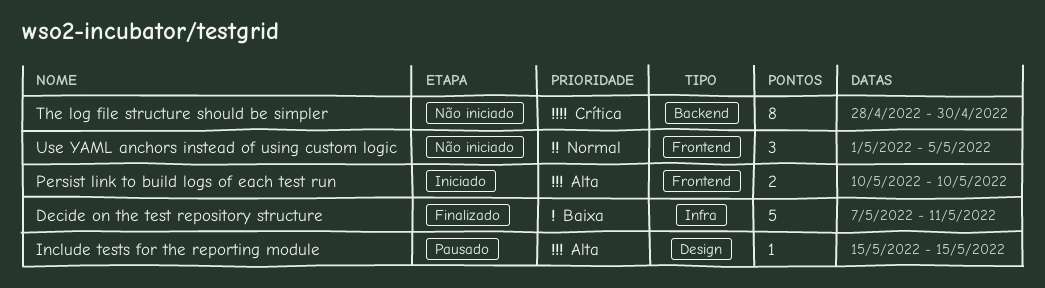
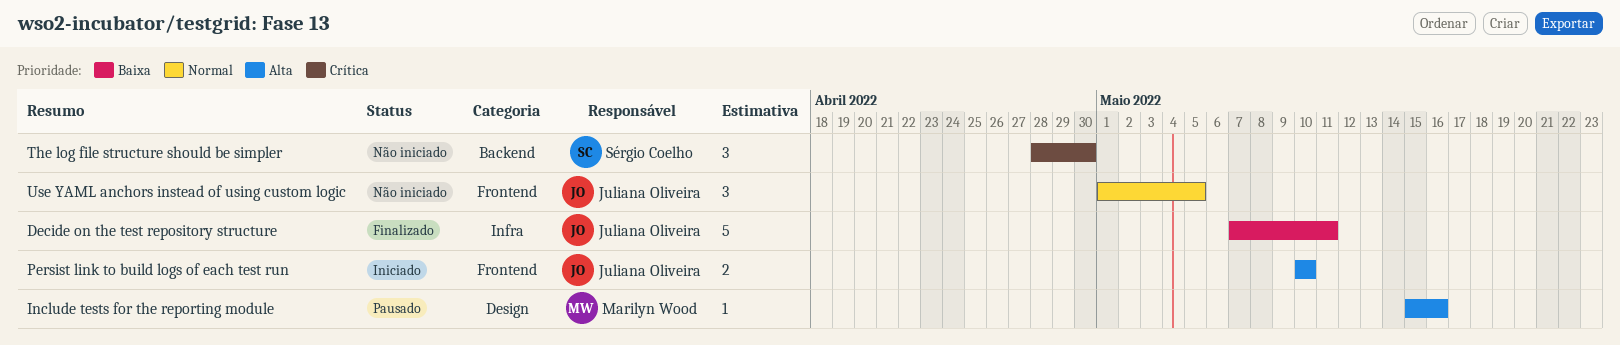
Include tests for the reporting module, due: May 15 -> May 16
The log file structure should be simpler, estimate: 8 -> 3

